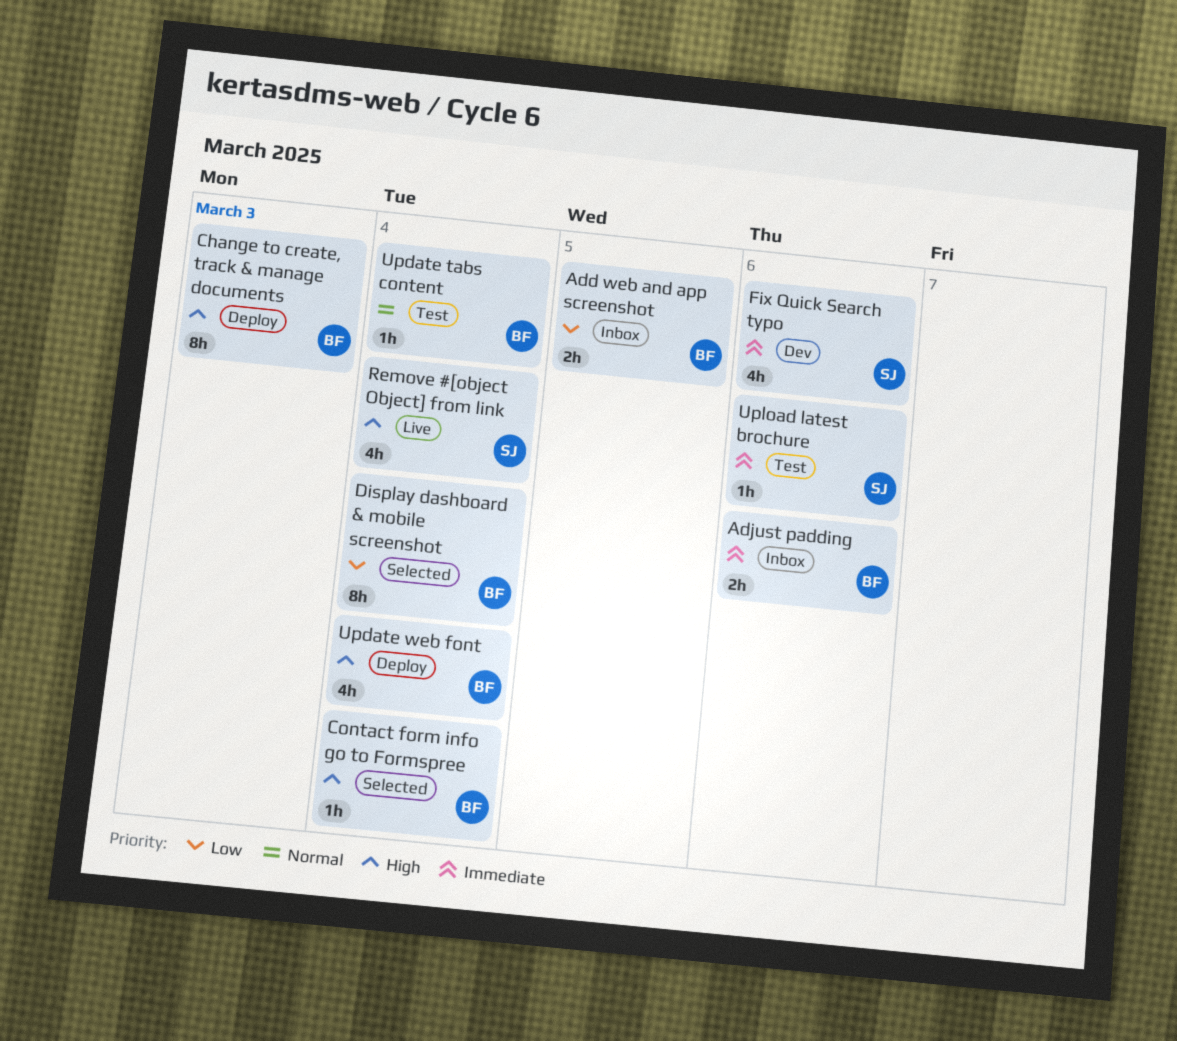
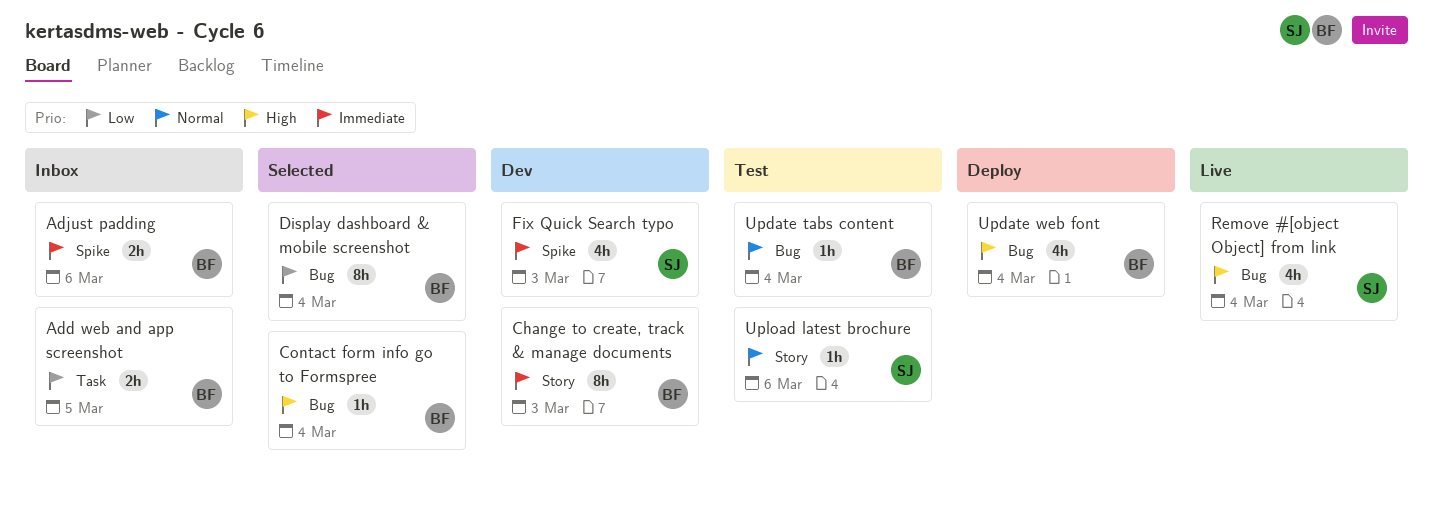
Change to create, track & manage documents, status: Deploy -> Dev
Change to create, track & manage documents, priority: High -> Immediate
Fix Quick Search typo, due: Mar 6 -> Mar 3
Upload latest brochure, priority: Immediate -> Normal

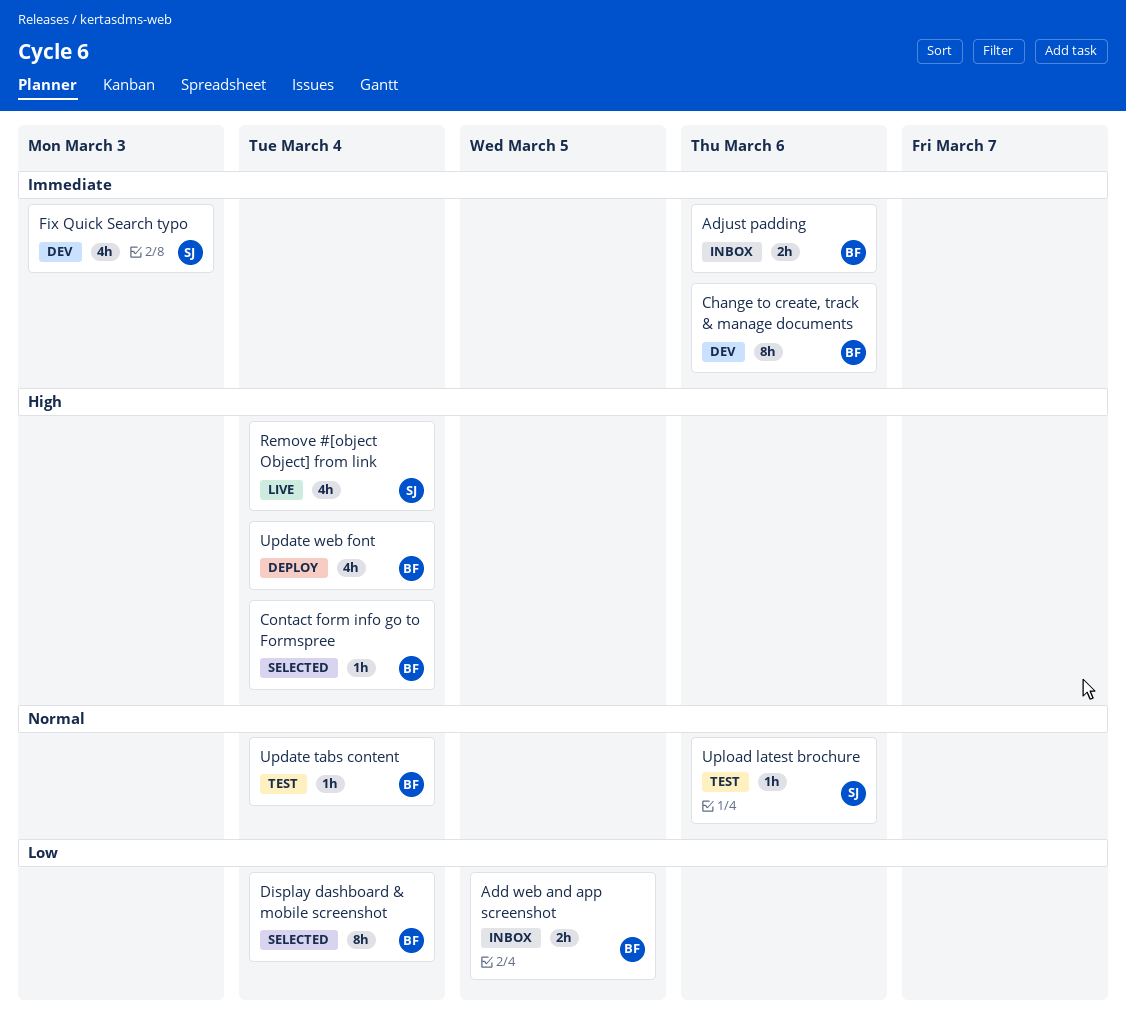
Change to create, track & manage documents, due: Mar 3 -> Mar 6

